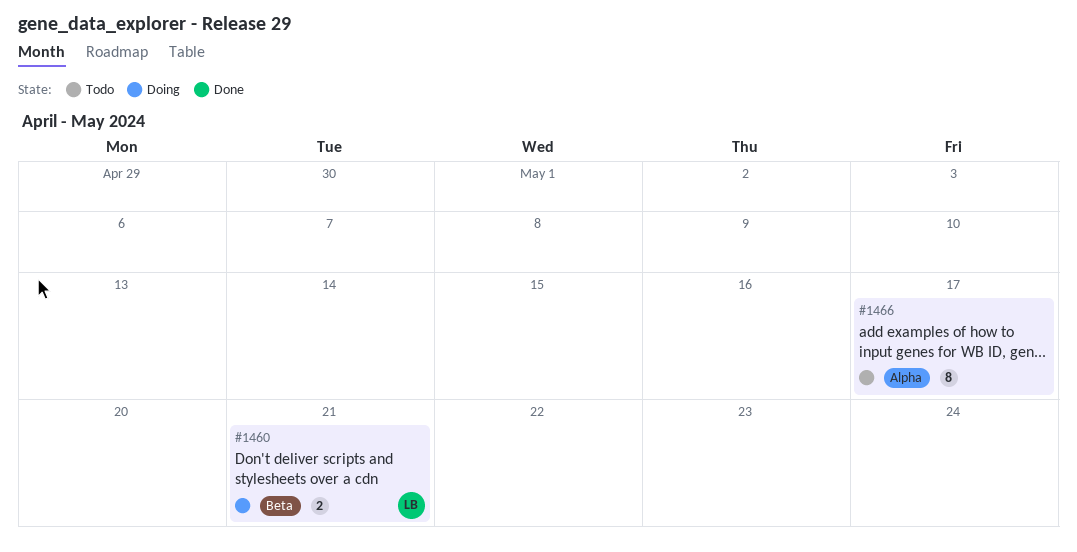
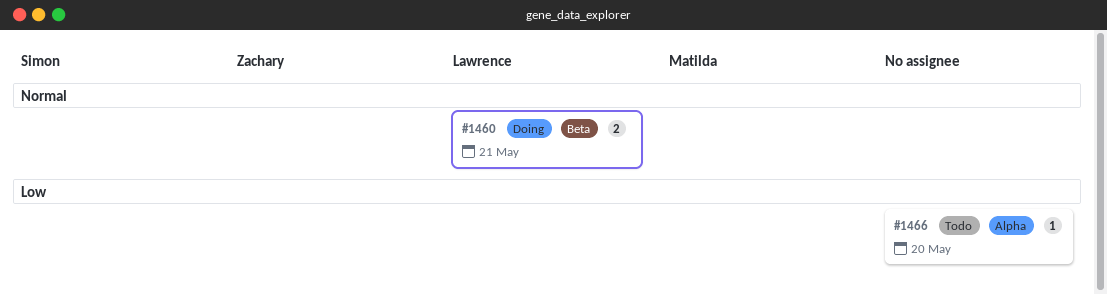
#1466, estimate: 8 -> 1
#1466, due: May 17 -> May 20

